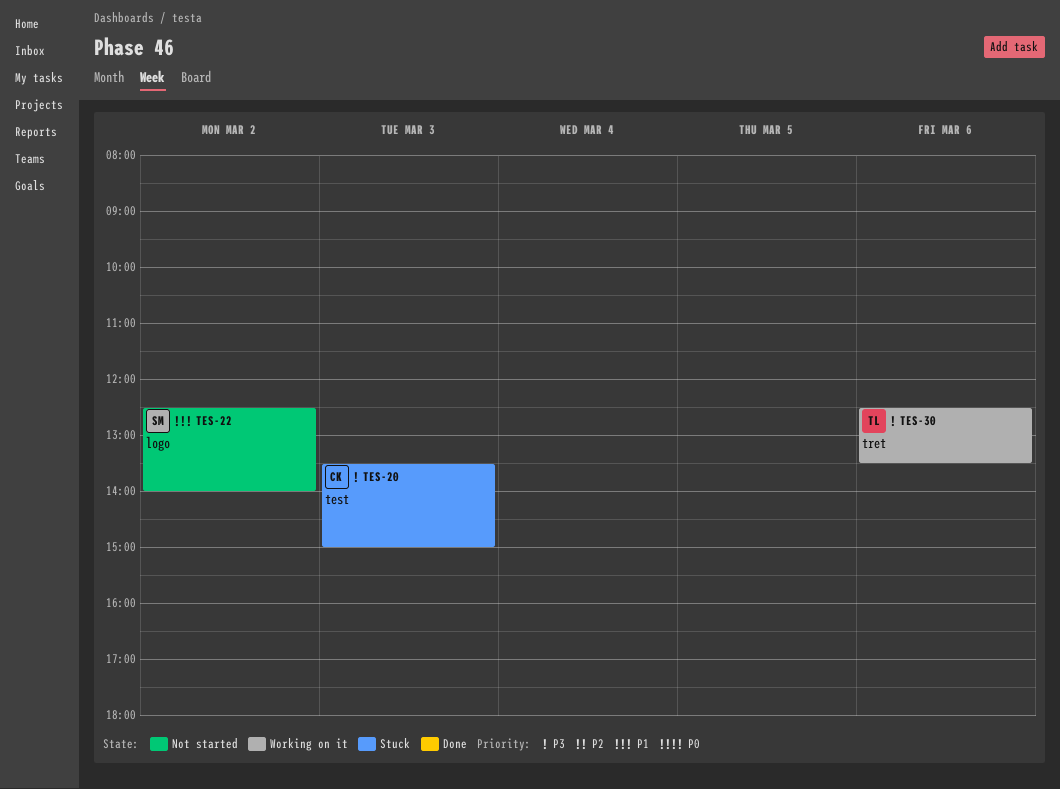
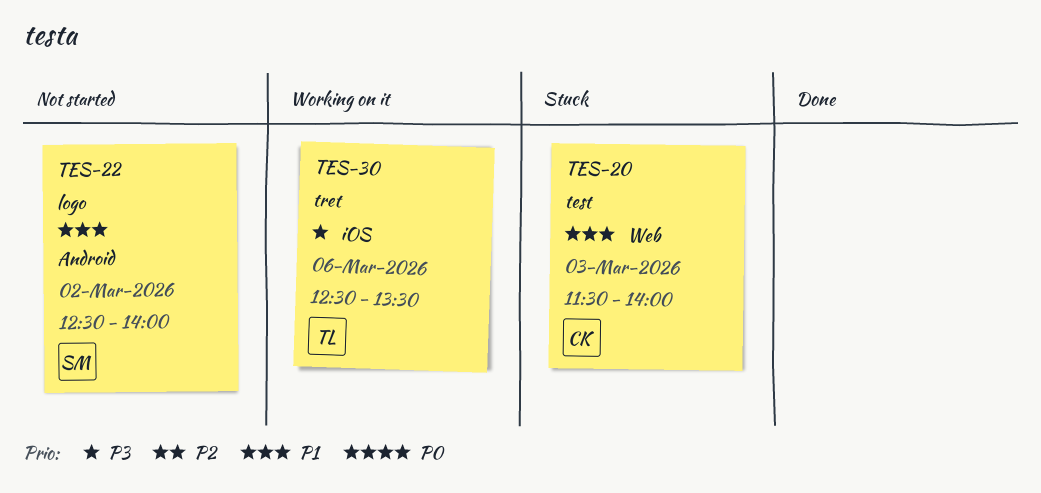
TES-20, priority: P3 -> P1
TES-20, begins: 13:30 -> 11:30
TES-20, ends: 15:00 -> 14:00

